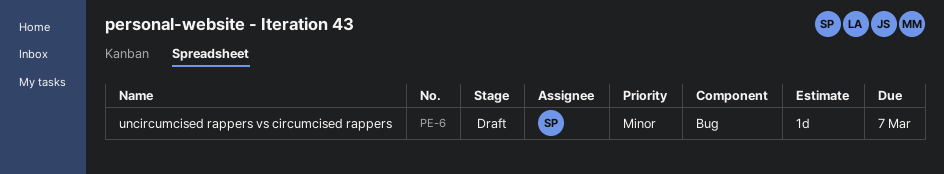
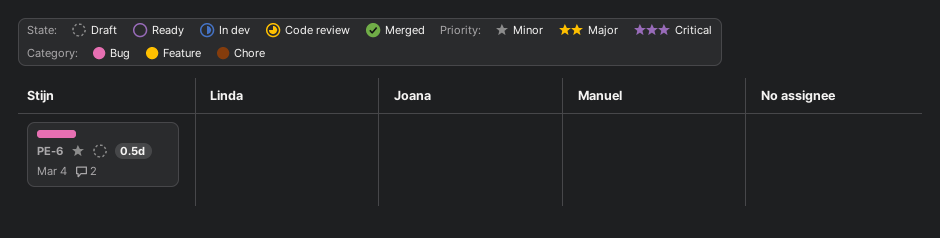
PE-6, estimate: 1d -> 0.5d
PE-6, due: Mar 7 -> Mar 4

